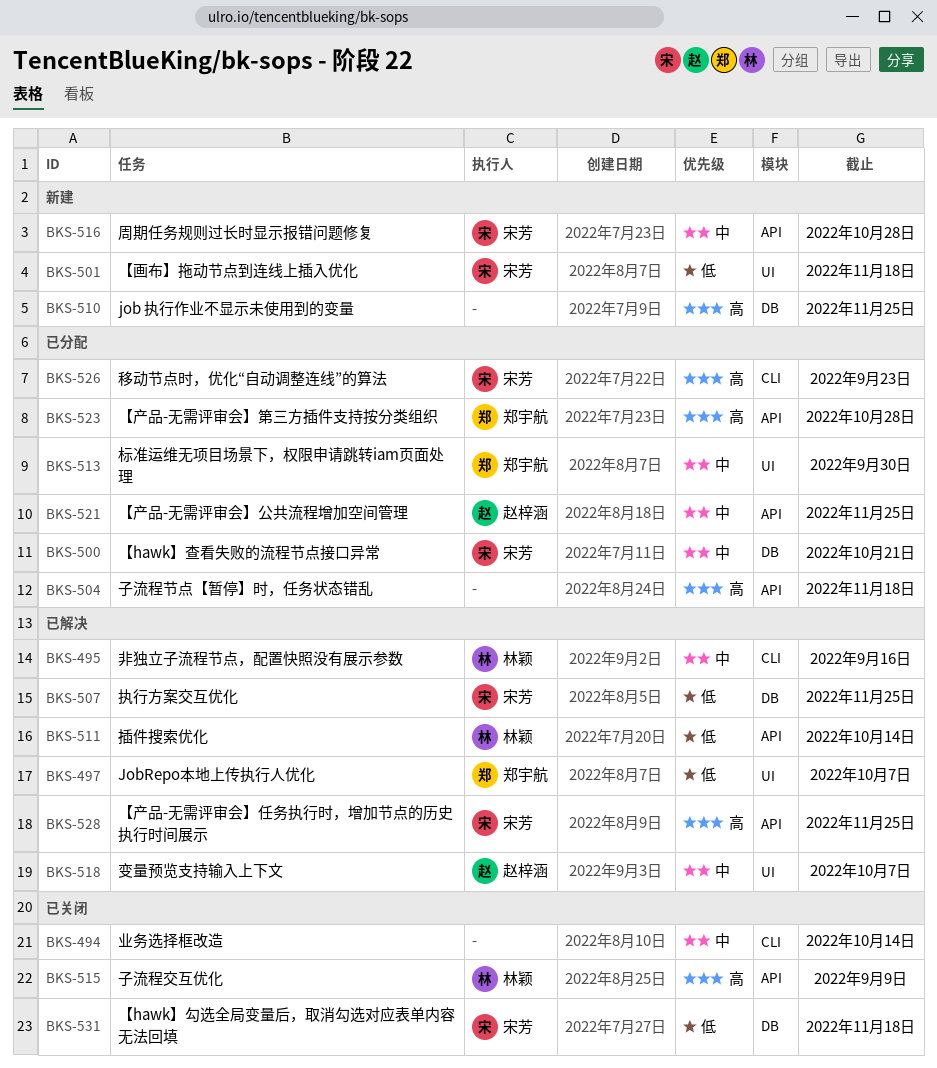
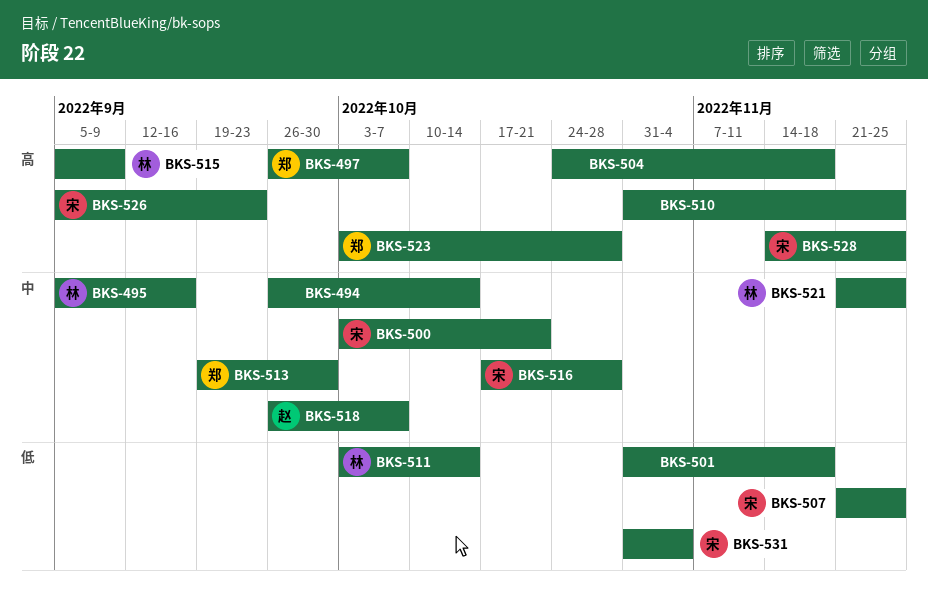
BKS-497, priority: 低 -> 高
BKS-501, owner: 宋芳 -> none
BKS-521, owner: 赵梓涵 -> 林颖
BKS-531, due: Nov 18 -> Nov 4

